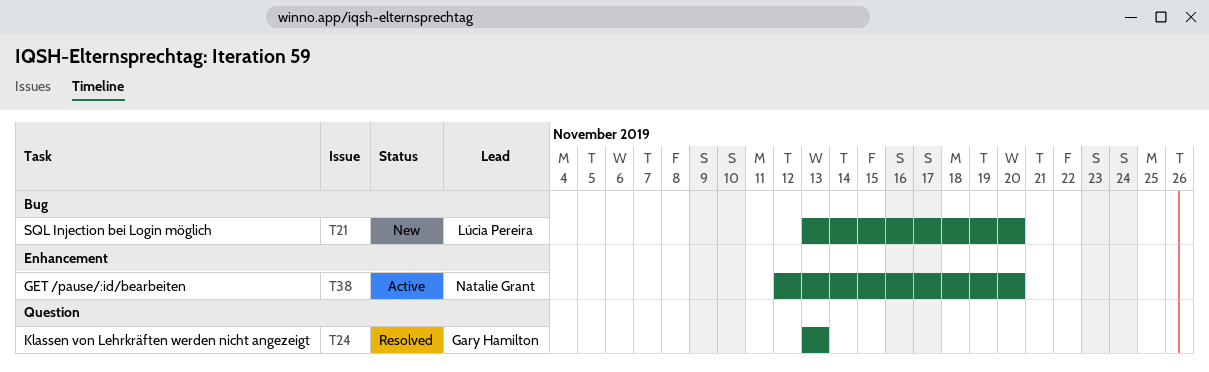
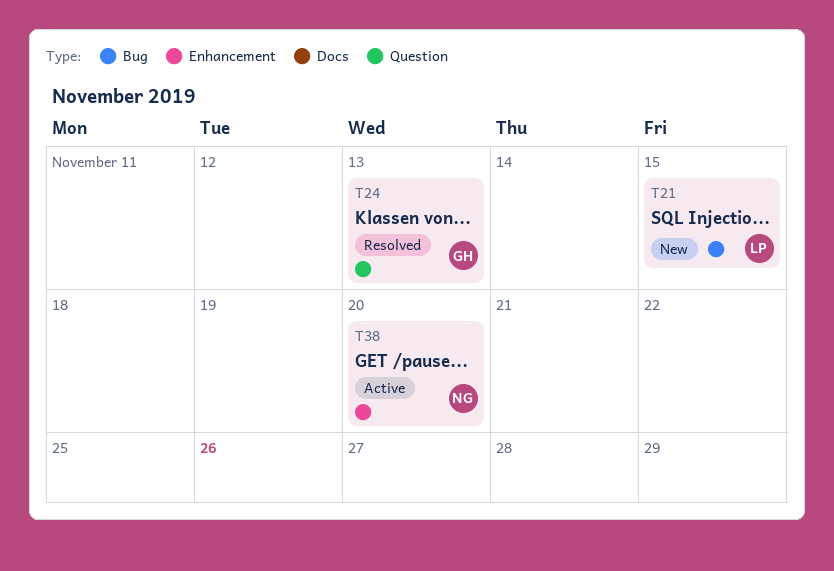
T21, due: Nov 20 -> Nov 15

